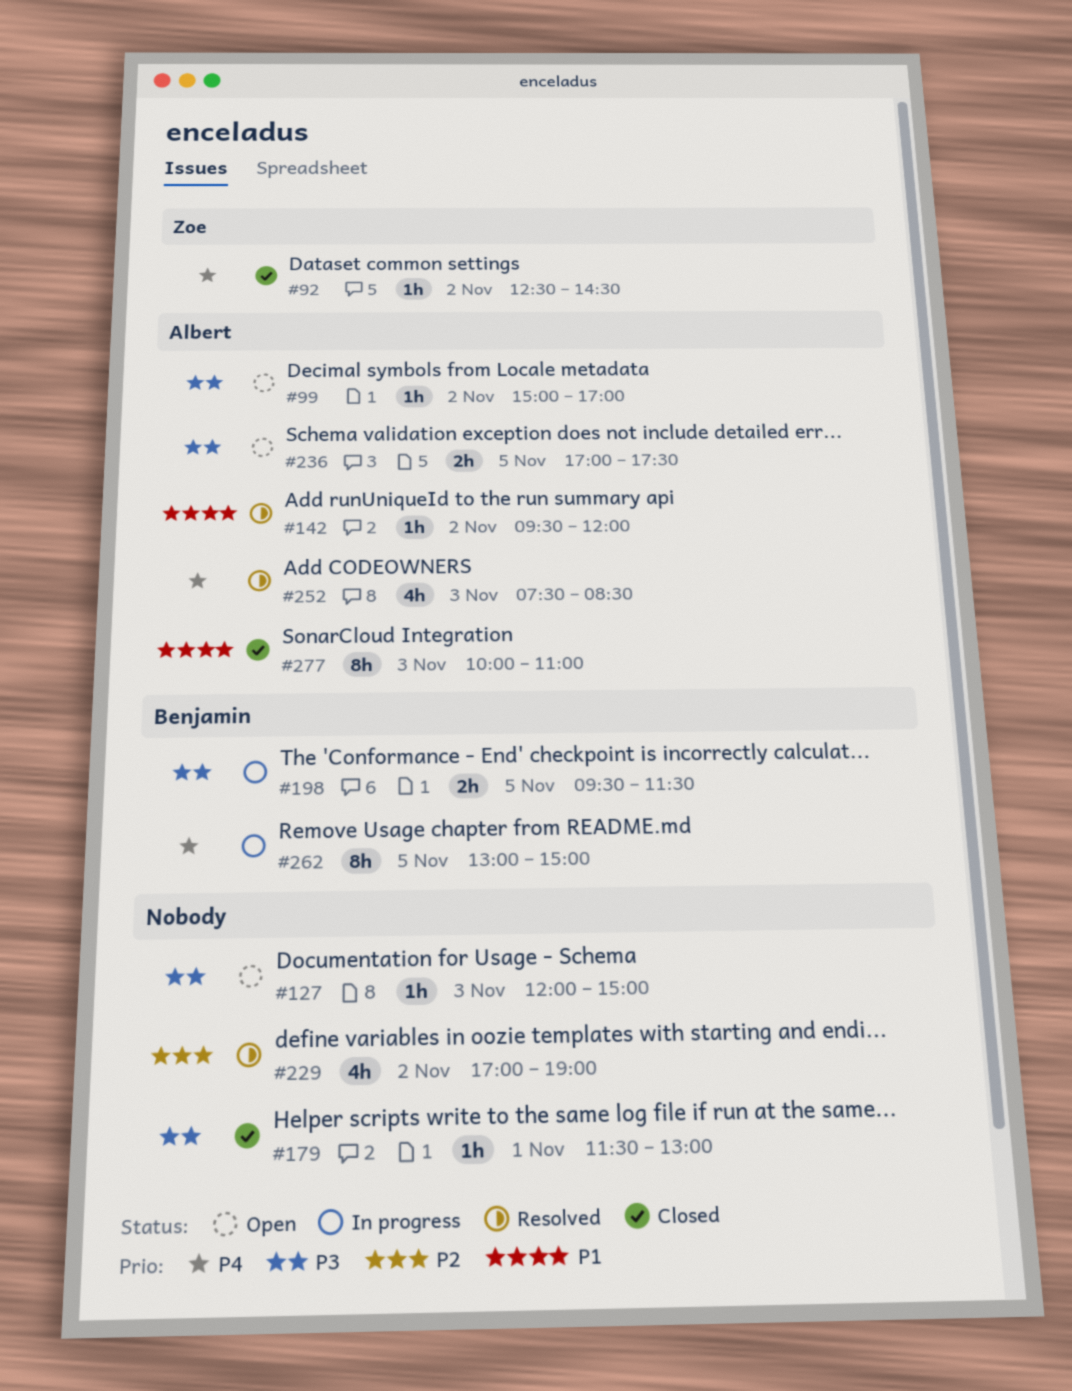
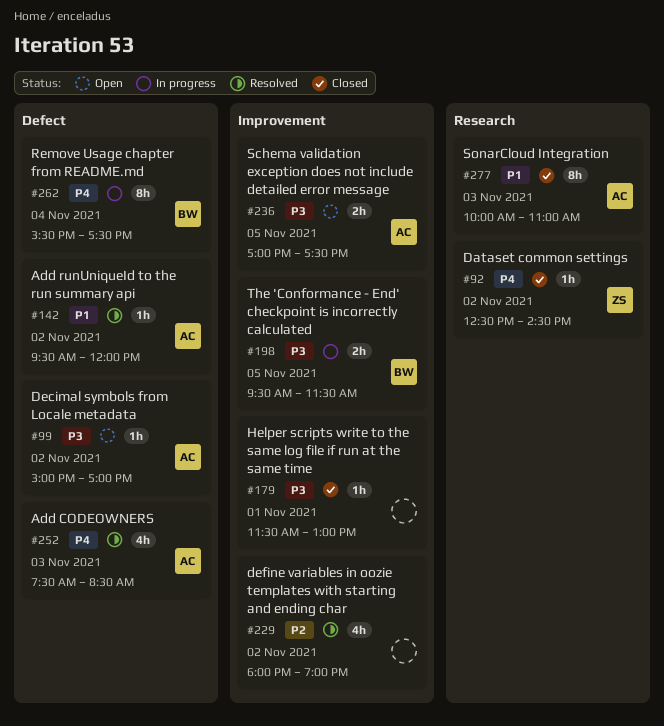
#127: present -> none
#229, begins: 17:00 -> 18:00
#262, day: Nov 5 -> Nov 4
#262, begins: 13:00 -> 15:30
#262, ends: 15:00 -> 17:30

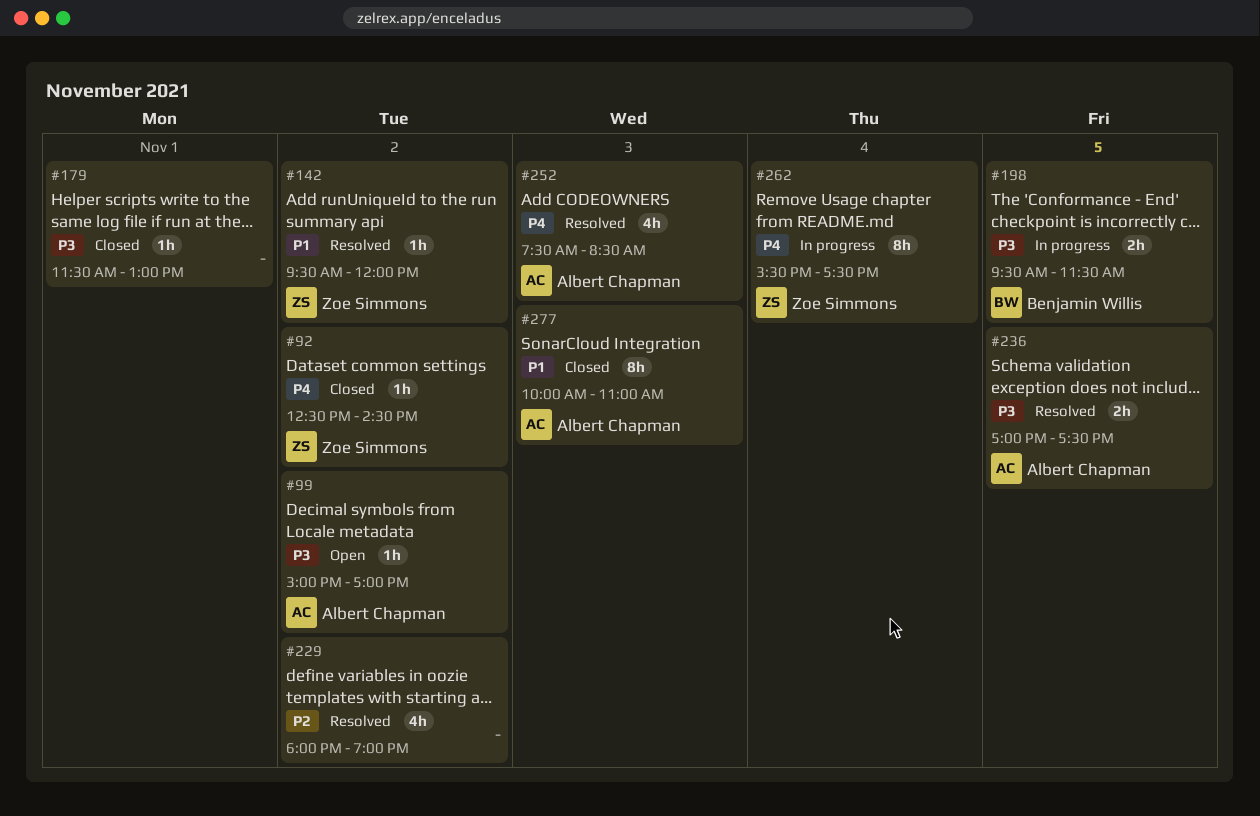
#142, owner: Albert Chapman -> Zoe Simmons
#236, status: Open -> Resolved
#262, owner: Benjamin Willis -> Zoe Simmons

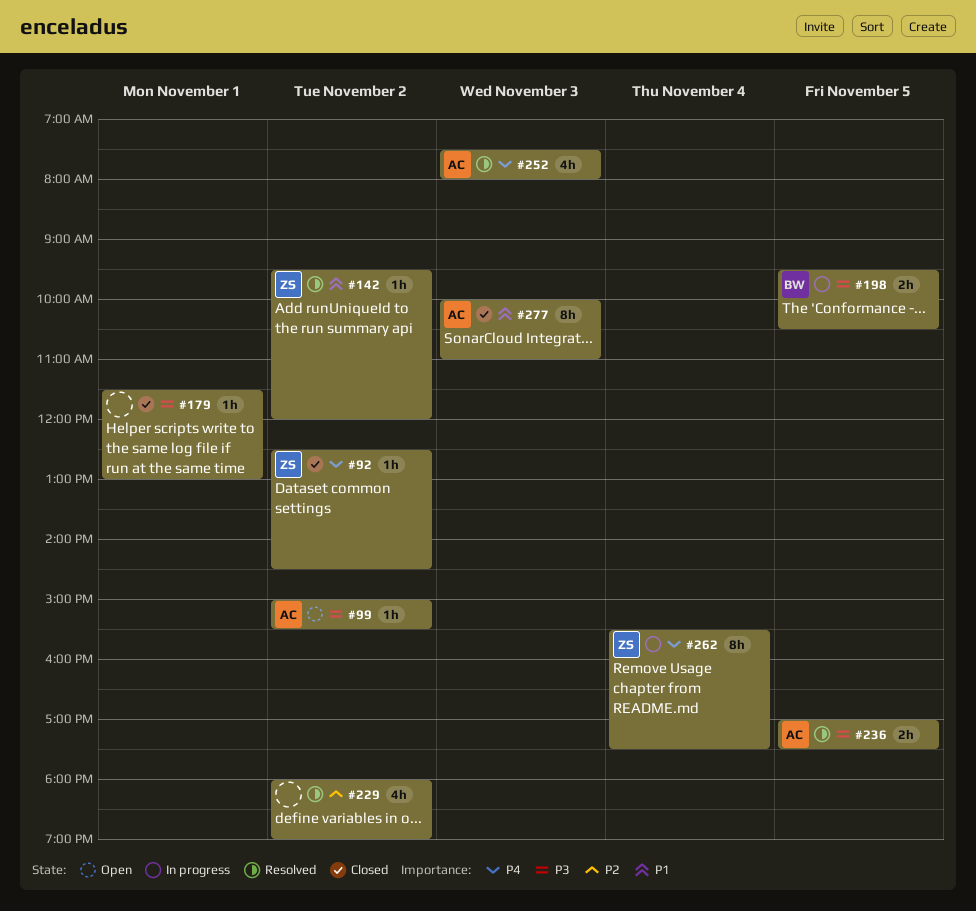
#99, ends: 17:00 -> 15:30
#198, ends: 11:30 -> 10:30
#252, ends: 08:30 -> 08:00

